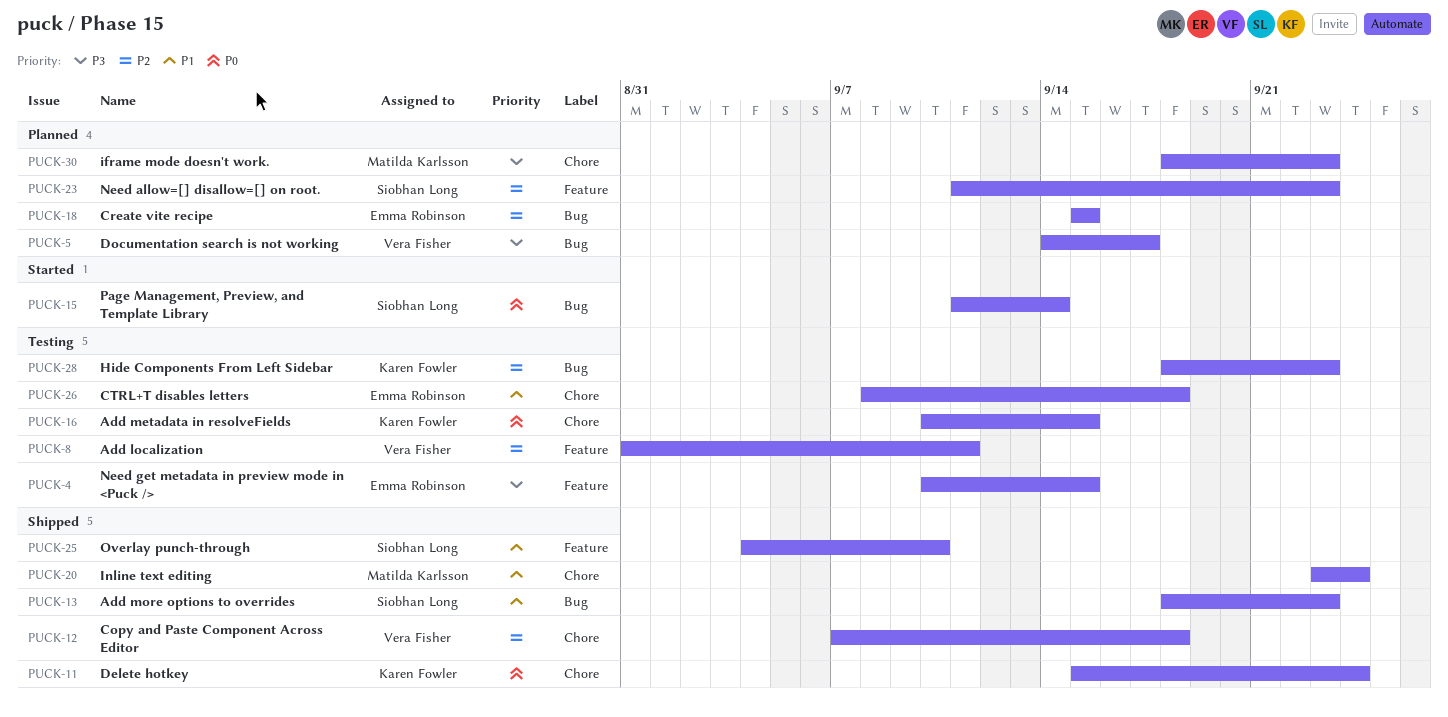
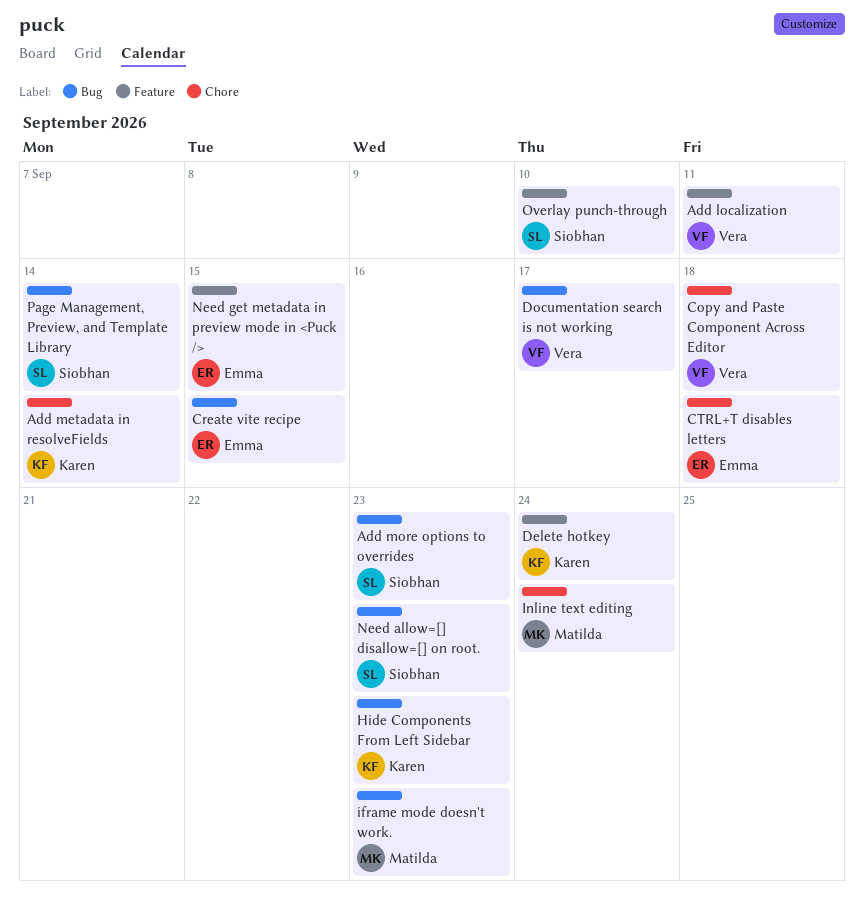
Add metadata in resolveFields, due: Sep 15 -> Sep 14
Delete hotkey, label: Chore -> Feature
iframe mode doesn't work., label: Chore -> Bug
Need allow=[] disallow=[] on root., label: Feature -> Bug

